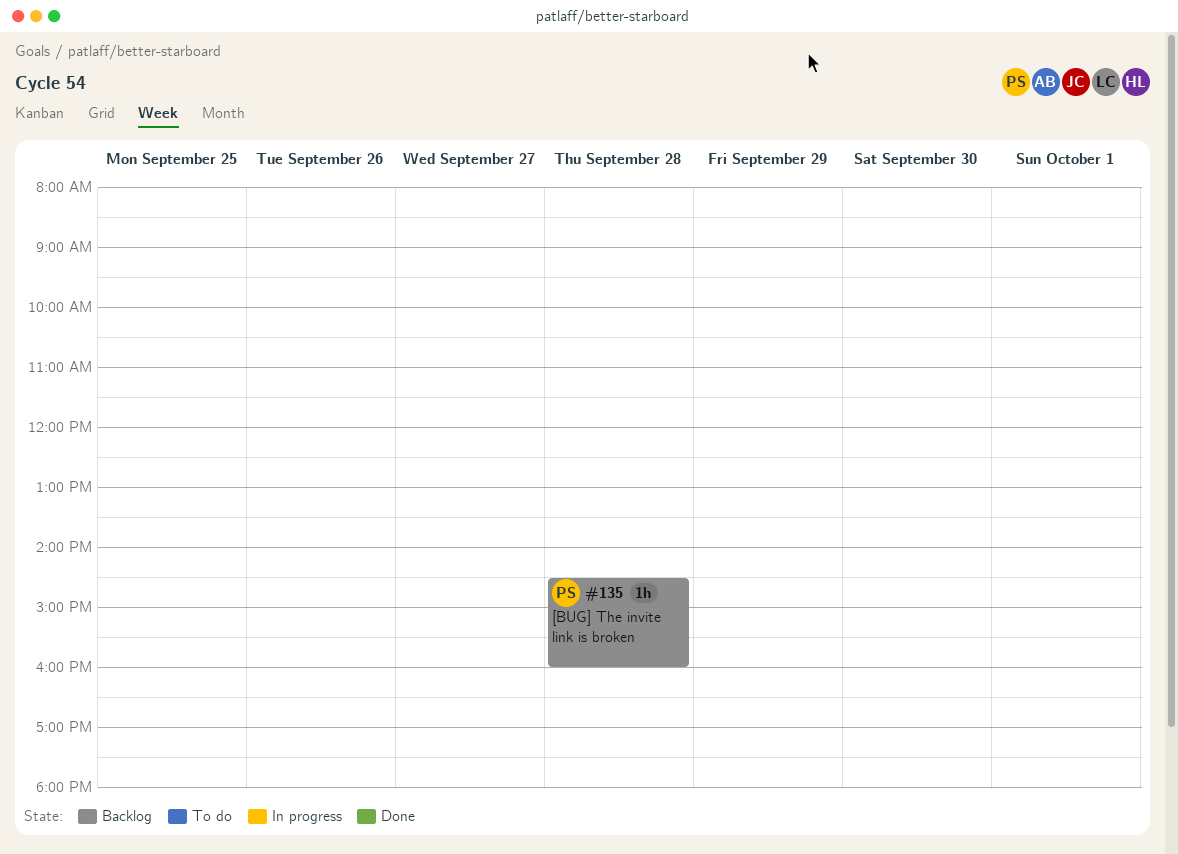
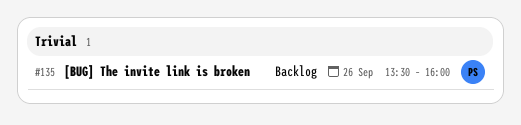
#135, day: Sep 28 -> Sep 26
#135, begins: 14:30 -> 13:30

